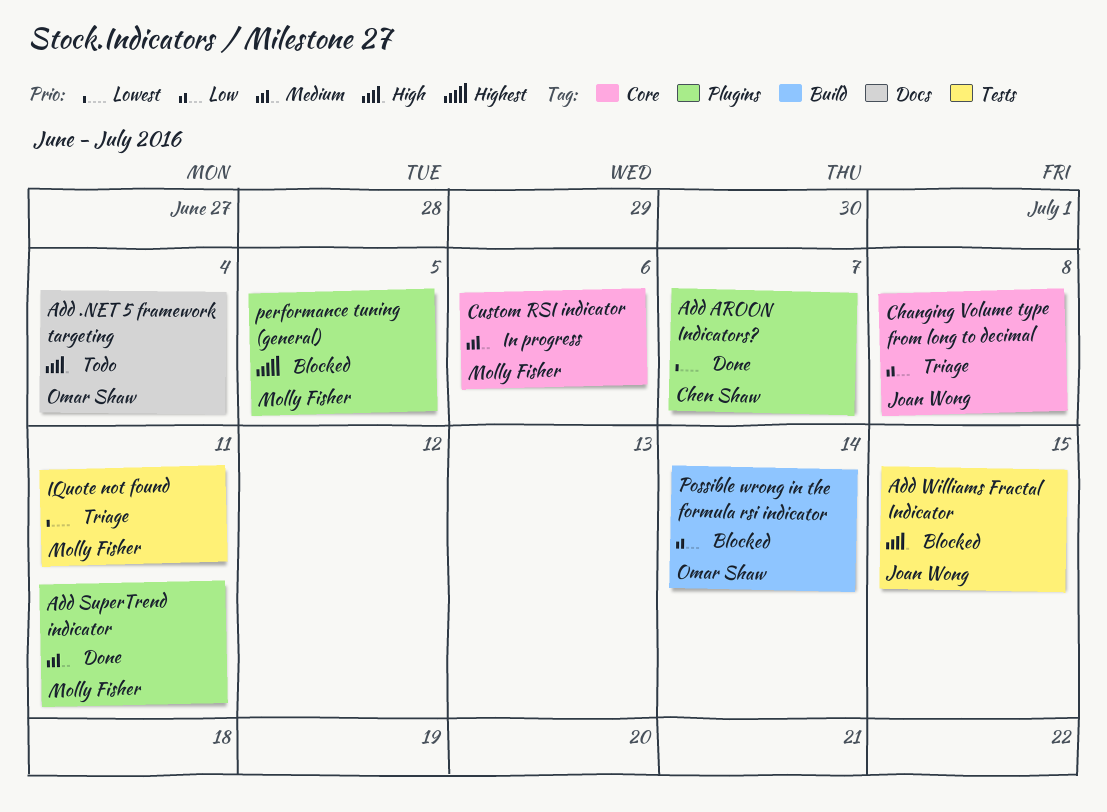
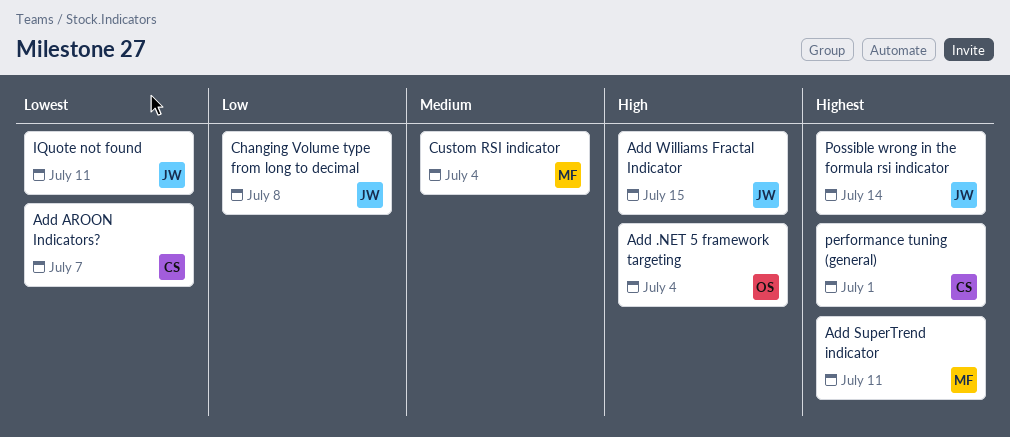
Add SuperTrend indicator, priority: Medium -> Highest
Custom RSI indicator, due: Jul 6 -> Jul 4
IQuote not found, owner: Molly Fisher -> Joan Wong
performance tuning (general), owner: Molly Fisher -> Chen Shaw
performance tuning (general), due: Jul 5 -> Jul 1
Possible wrong in the formula rsi indicator, owner: Omar Shaw -> Joan Wong
Possible wrong in the formula rsi indicator, priority: Low -> Highest

